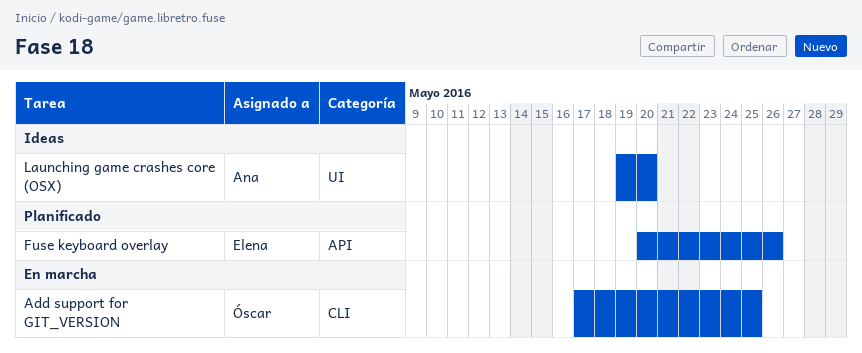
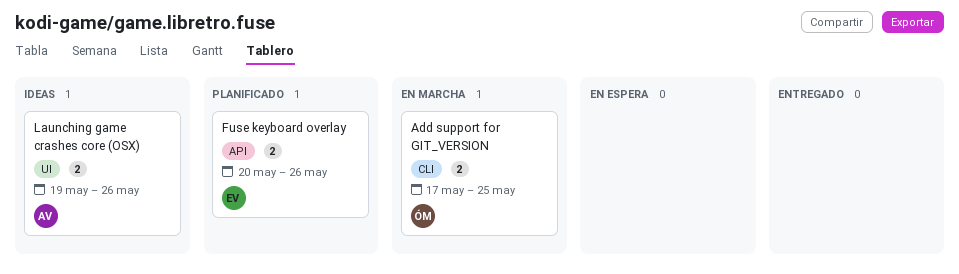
Launching game crashes core (OSX), due: May 20 -> May 26

